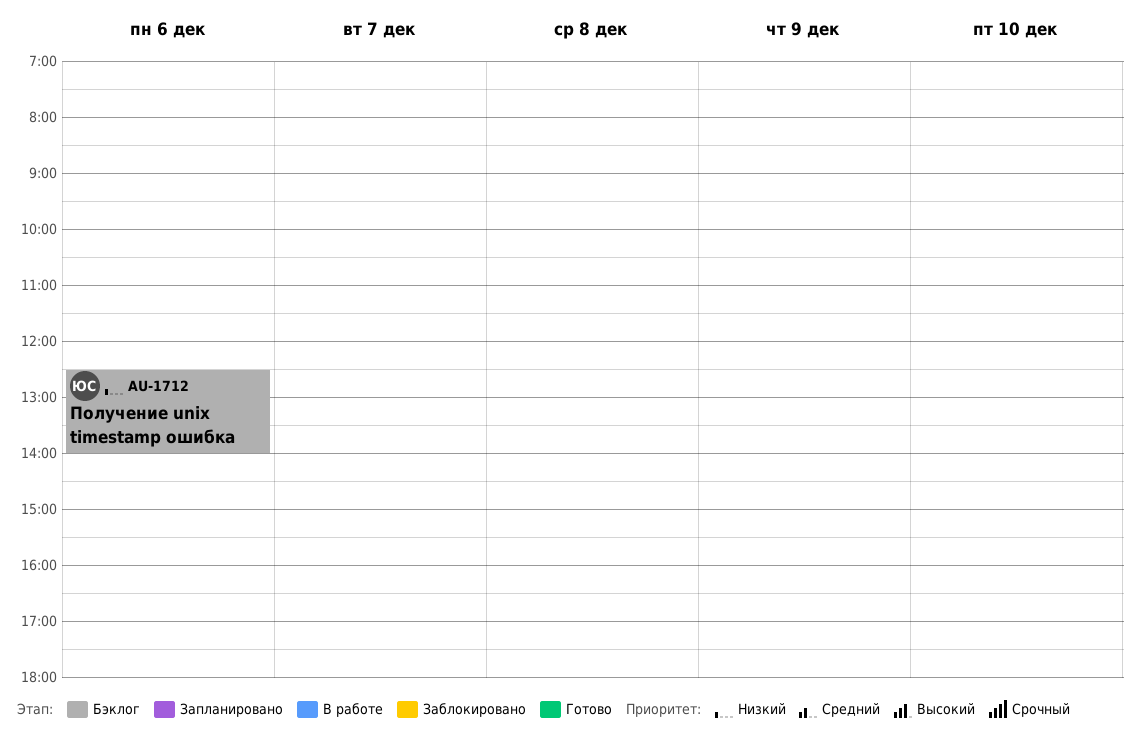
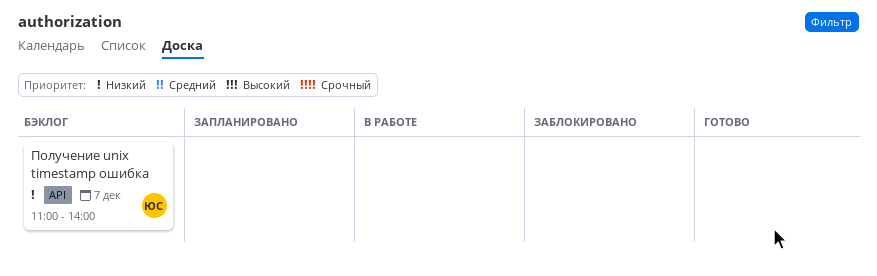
Получение unix timestamp ошибка, day: Dec 6 -> Dec 7
Получение unix timestamp ошибка, begins: 12:30 -> 11:00

